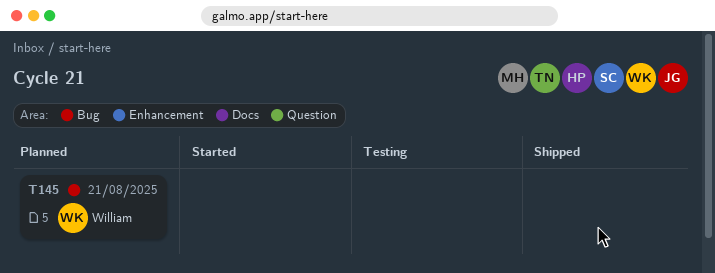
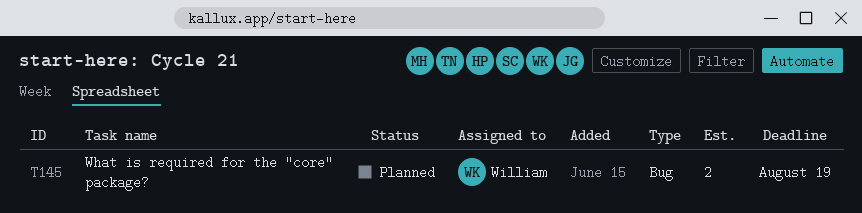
T145, due: Aug 21 -> Aug 19

